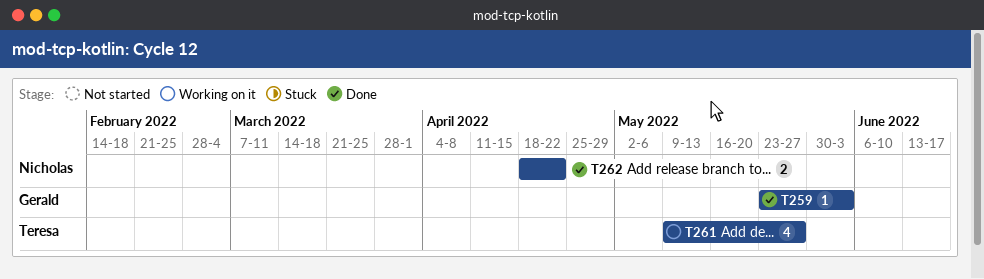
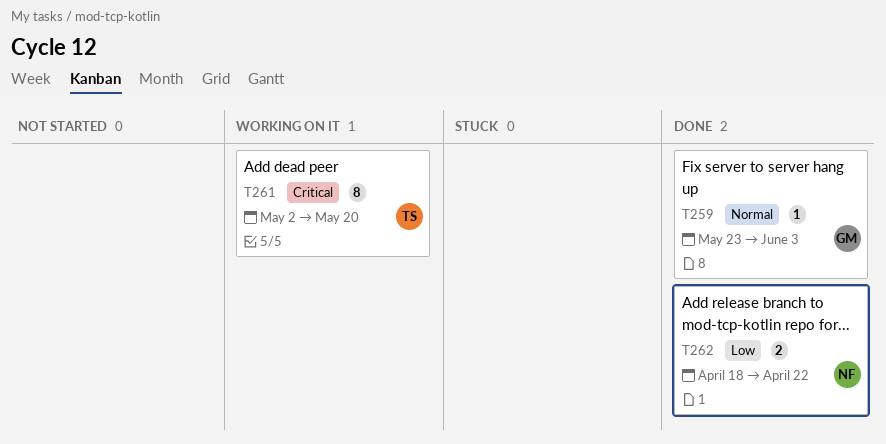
T261, estimate: 4 -> 8
T261, start: May 9 -> May 2
T261, due: May 27 -> May 20

